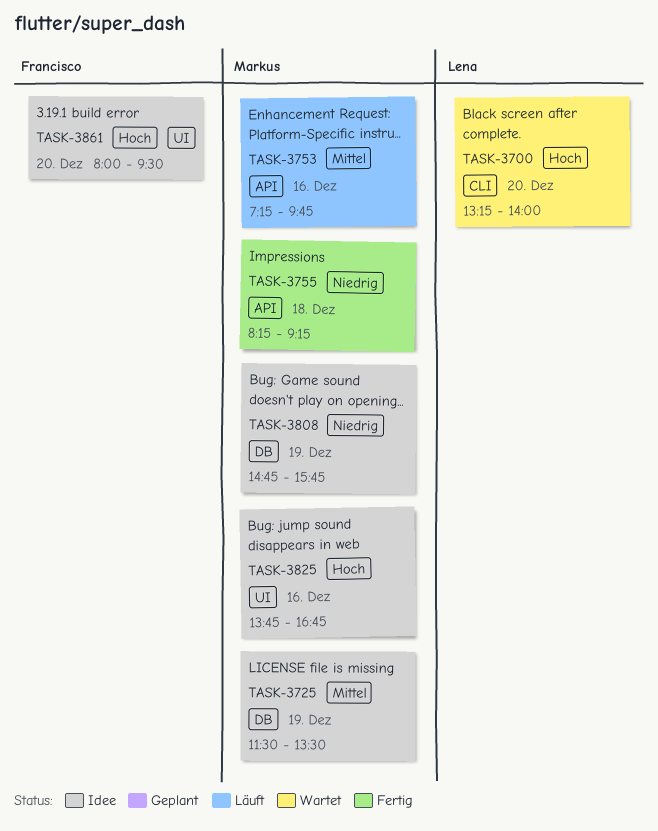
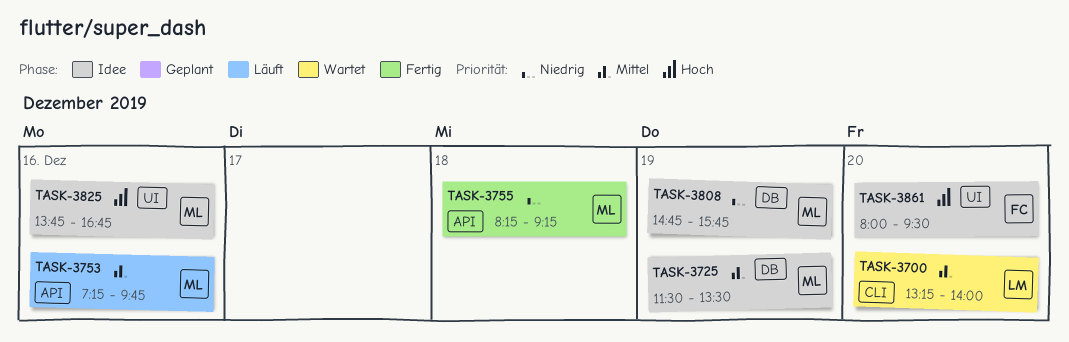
TASK-3700, priority: Hoch -> Mittel

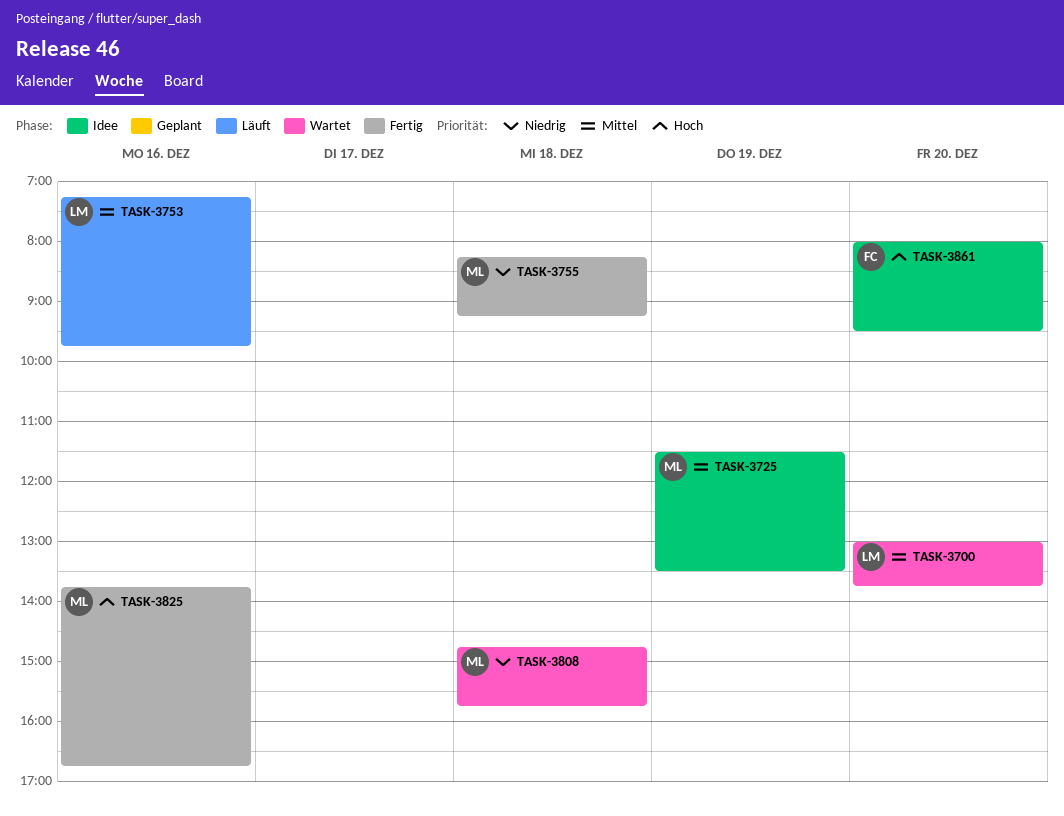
TASK-3700, begins: 13:15 -> 13:00
TASK-3700, ends: 14:00 -> 13:45
TASK-3753, owner: ML -> LM
TASK-3808, status: Idee -> Wartet
TASK-3808, day: Dec 19 -> Dec 18
TASK-3825, status: Idee -> Fertig

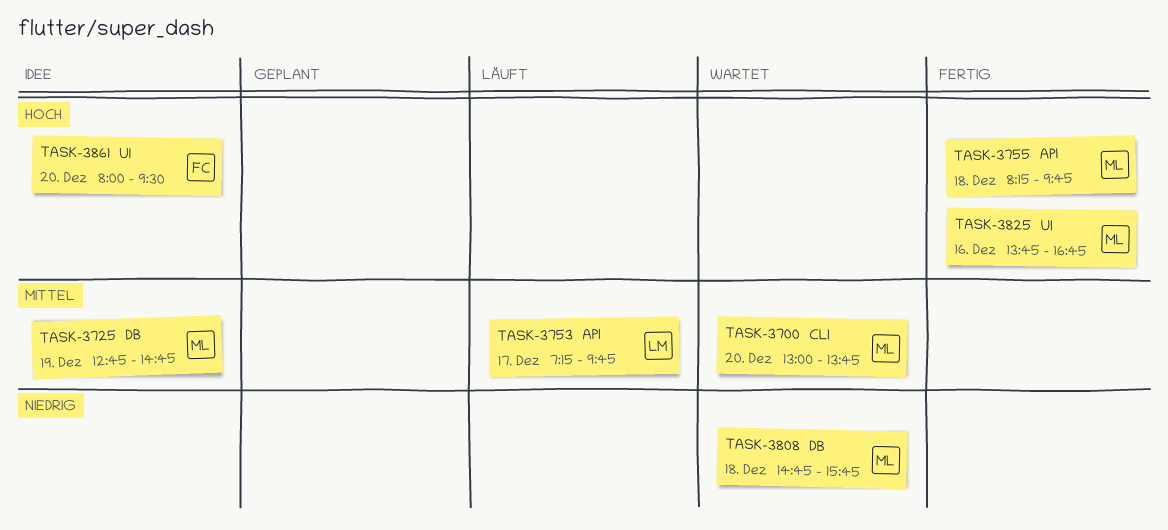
TASK-3700, owner: LM -> ML
TASK-3725, begins: 11:30 -> 12:45
TASK-3725, ends: 13:30 -> 14:45
TASK-3753, day: Dec 16 -> Dec 17
TASK-3755, priority: Niedrig -> Hoch
TASK-3755, ends: 09:15 -> 09:45

